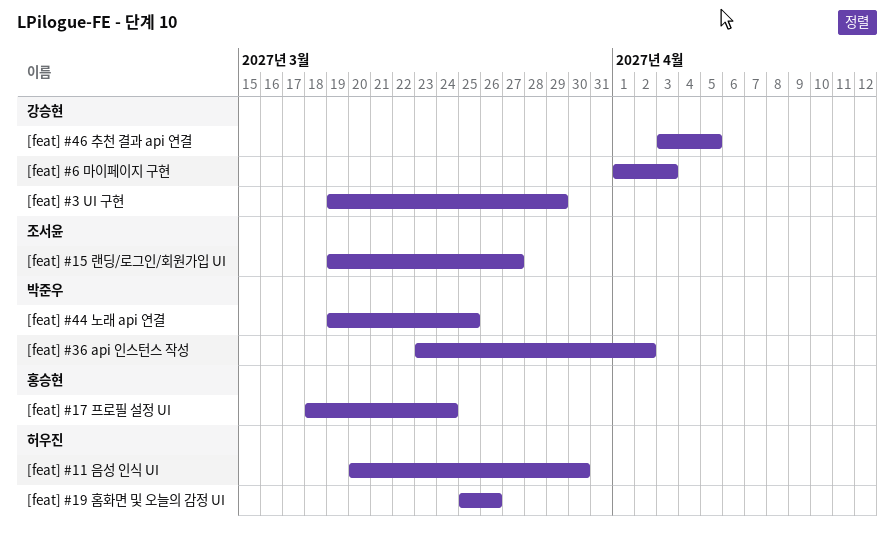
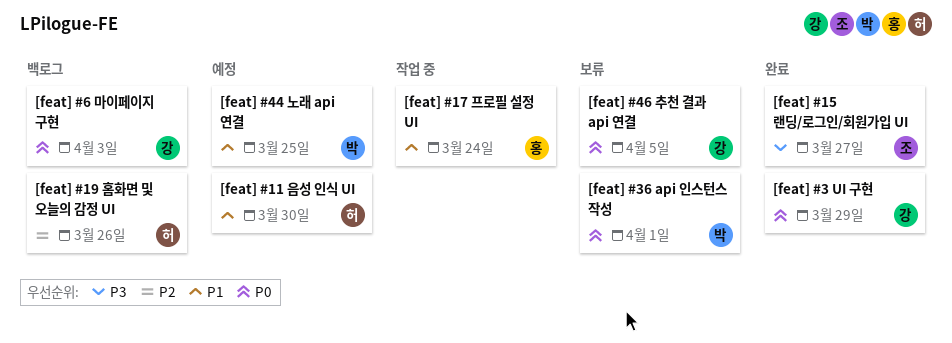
[feat] #36 api 인스턴스 작성, due: Apr 2 -> Apr 1

